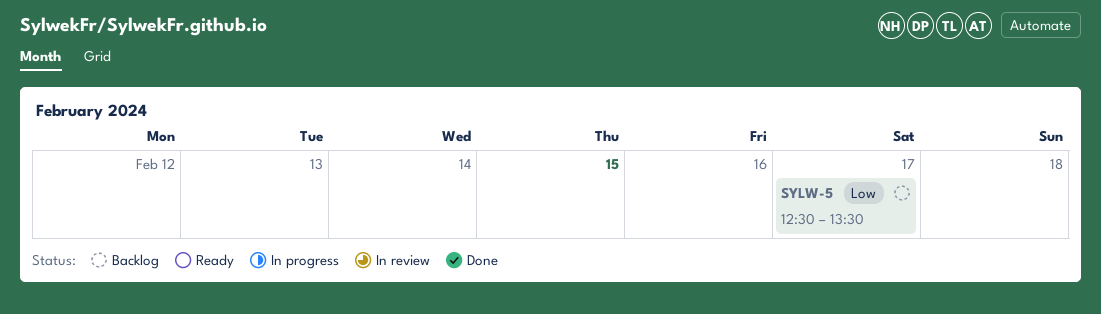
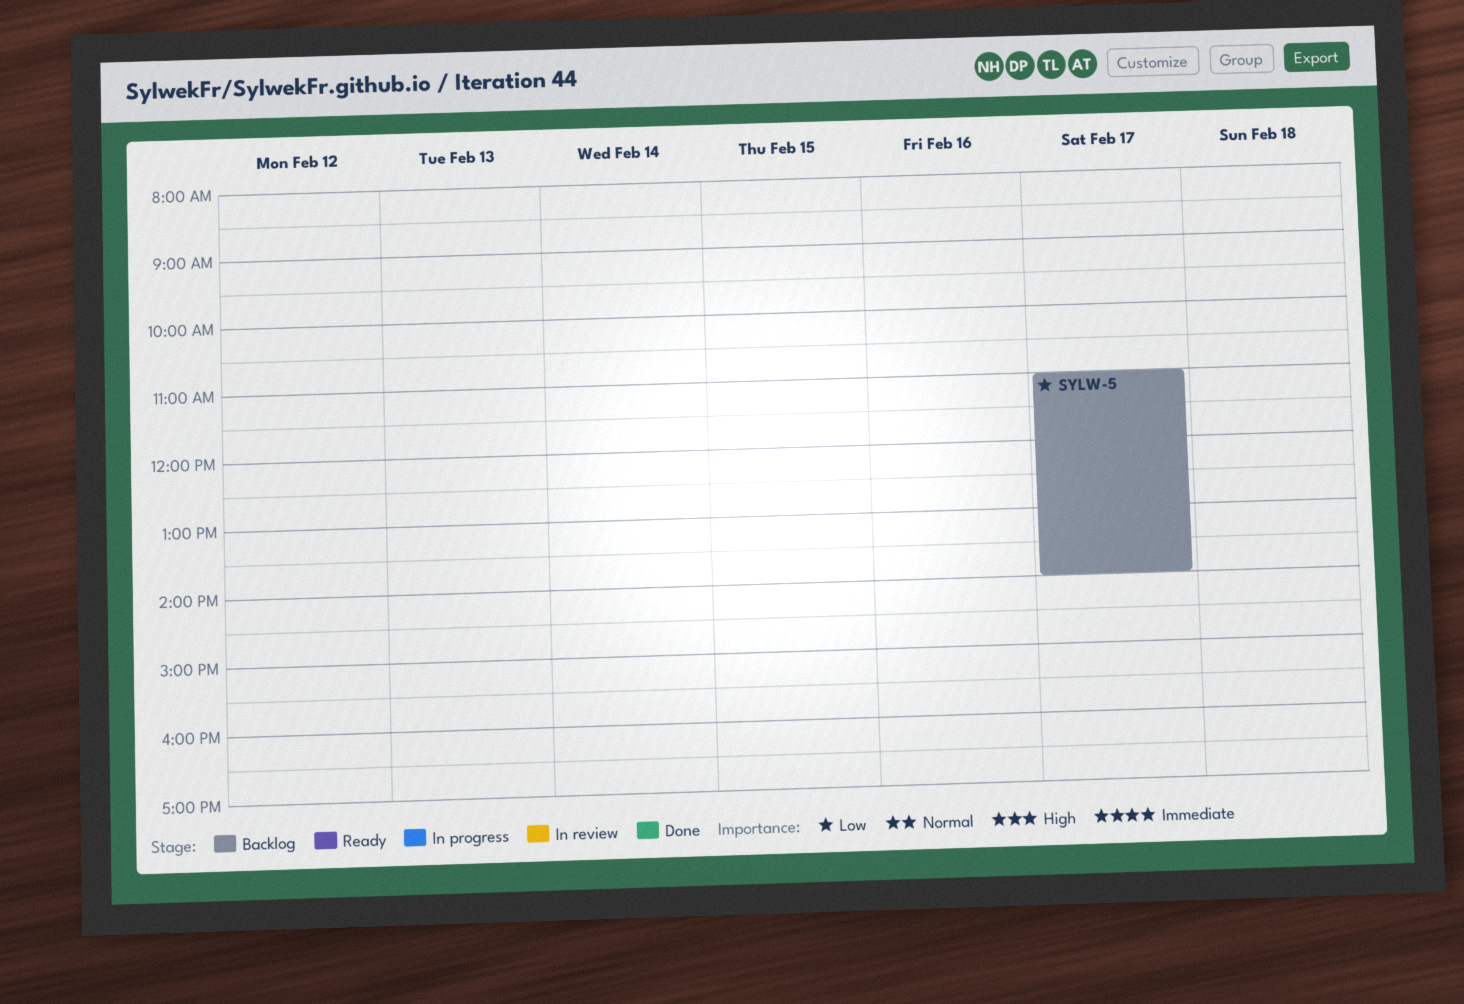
SYLW-5, begins: 12:30 -> 11:00
SYLW-5, ends: 13:30 -> 14:00

